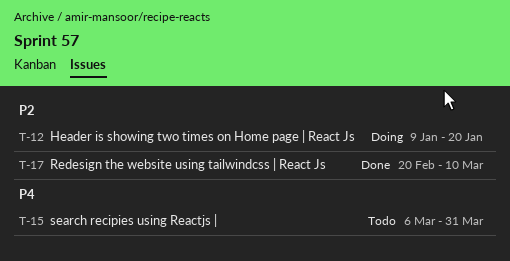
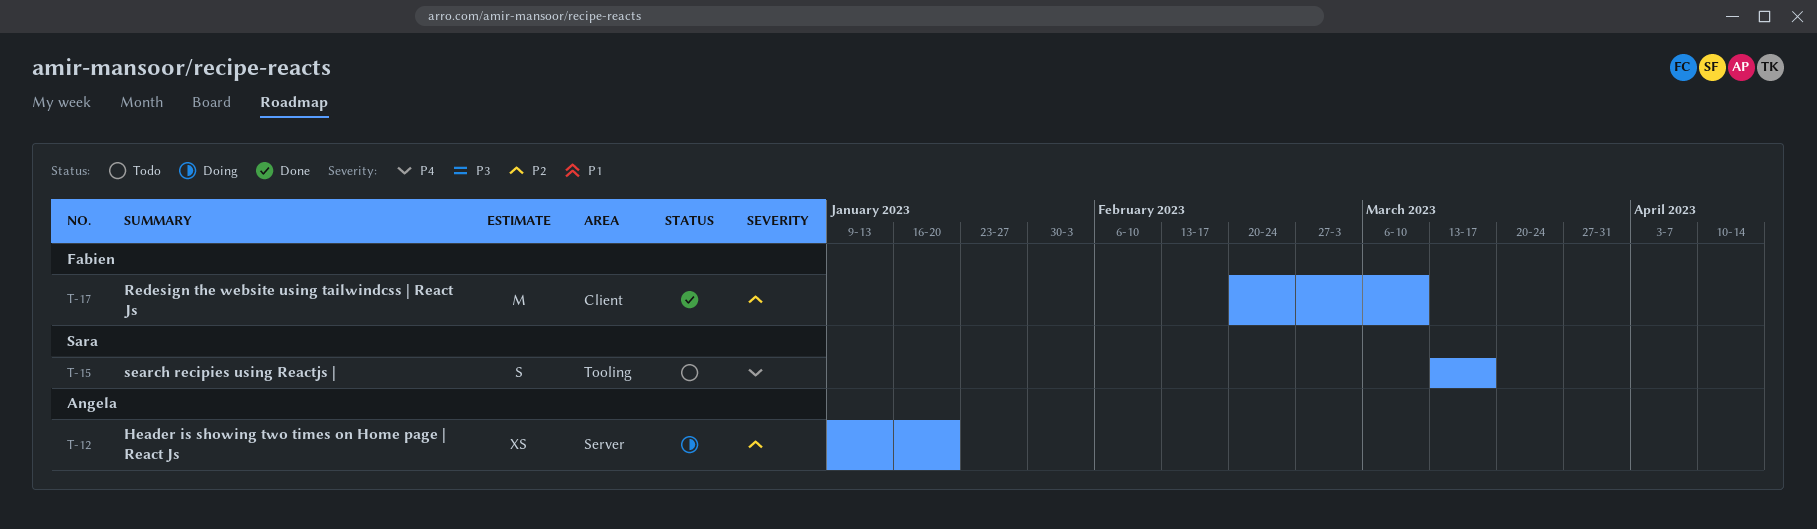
T-15, start: Mar 6 -> Mar 13
T-15, due: Mar 31 -> Mar 17

